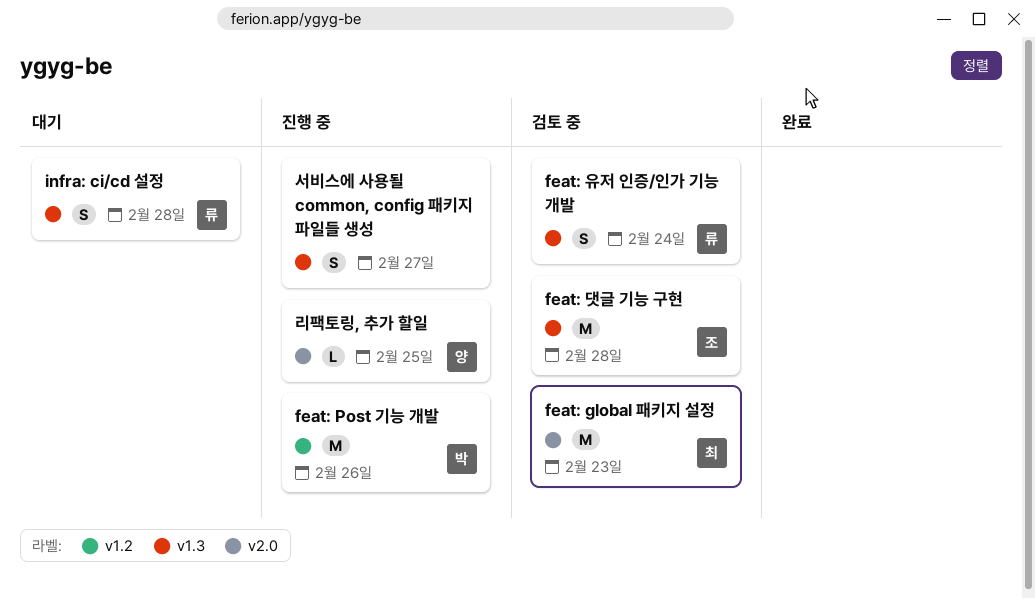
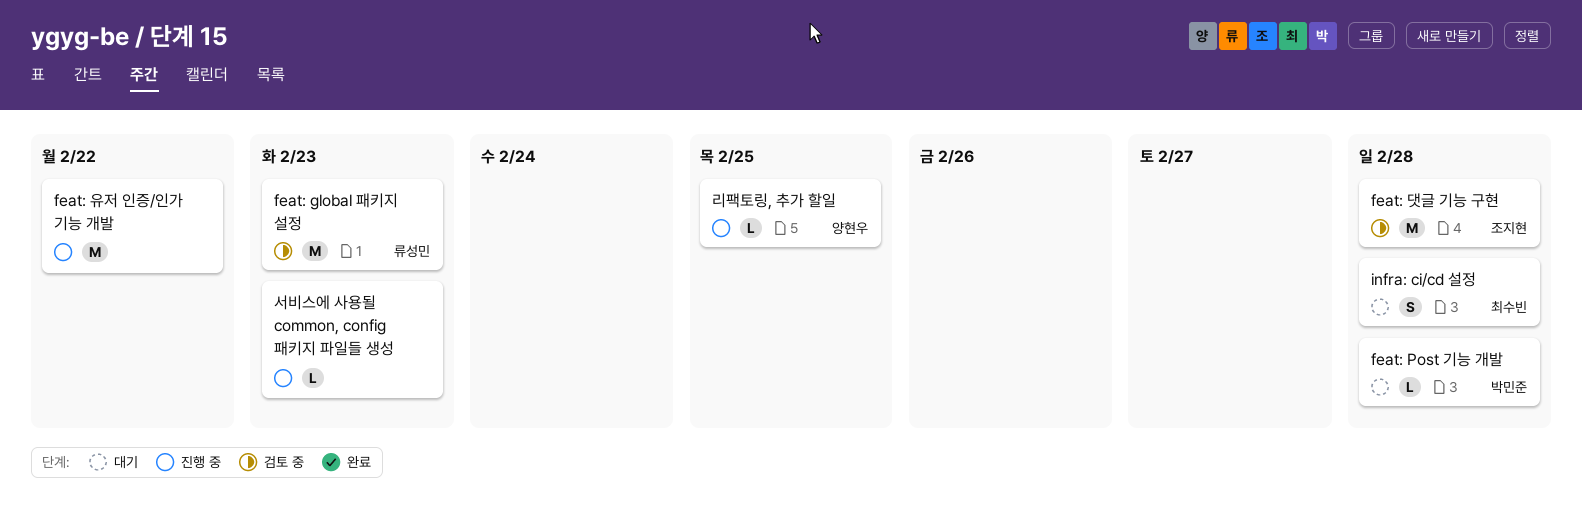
feat: global 패키지 설정, owner: 최수빈 -> 류성민
feat: Post 기능 개발, status: 진행 중 -> 대기
feat: Post 기능 개발, estimate: M -> L
feat: Post 기능 개발, due: Feb 26 -> Feb 28
feat: 유저 인증/인가 기능 개발, status: 검토 중 -> 진행 중
feat: 유저 인증/인가 기능 개발, owner: 류성민 -> none
feat: 유저 인증/인가 기능 개발, estimate: S -> M
feat: 유저 인증/인가 기능 개발, due: Feb 24 -> Feb 22
infra: ci/cd 설정, owner: 류성민 -> 최수빈
서비스에 사용될 common, config 패키지 파일들 생성, estimate: S -> L
서비스에 사용될 common, config 패키지 파일들 생성, due: Feb 27 -> Feb 23

